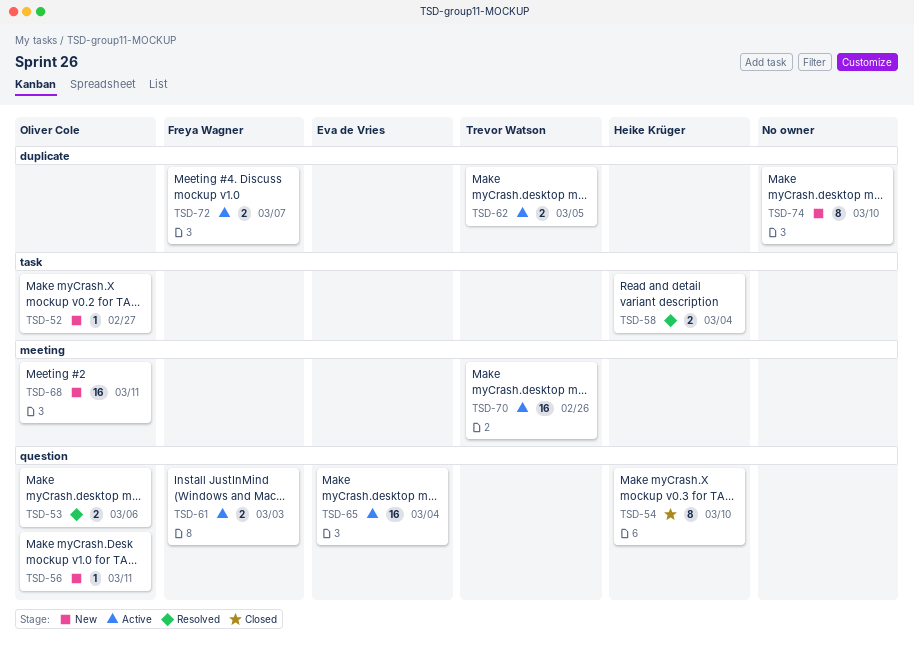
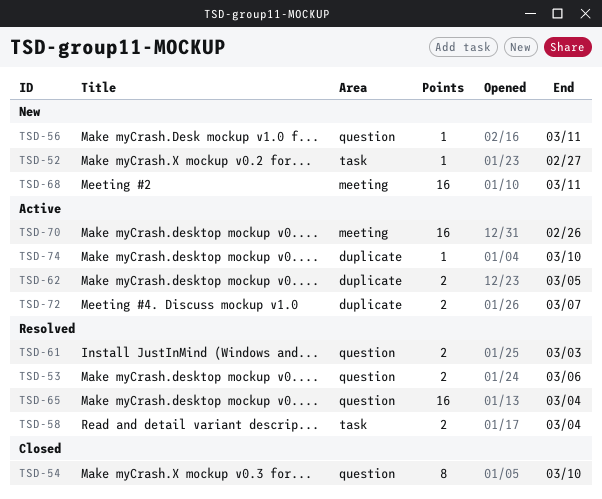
TSD-61, status: Active -> Resolved
TSD-65, status: Active -> Resolved
TSD-74, status: New -> Active
TSD-74, estimate: 8 -> 1

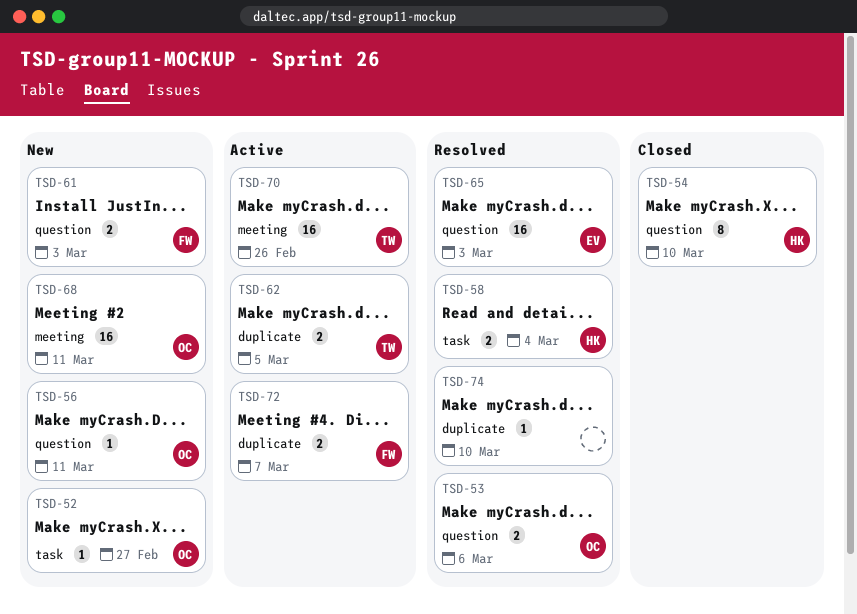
TSD-61, status: Resolved -> New
TSD-65, due: Mar 4 -> Mar 3
TSD-74, status: Active -> Resolved

